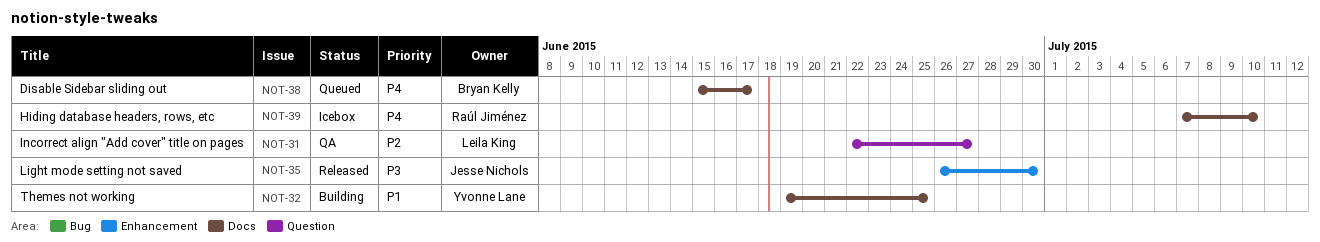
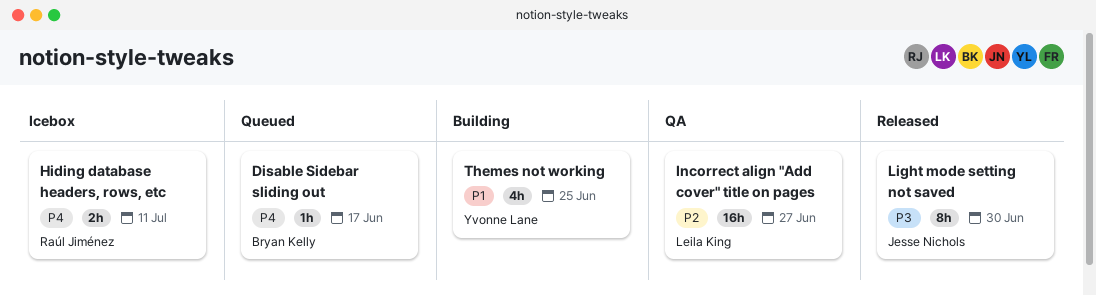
Hiding database headers, rows, etc, due: Jul 10 -> Jul 11

